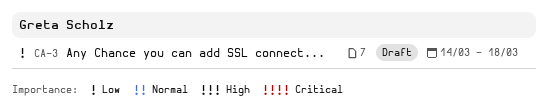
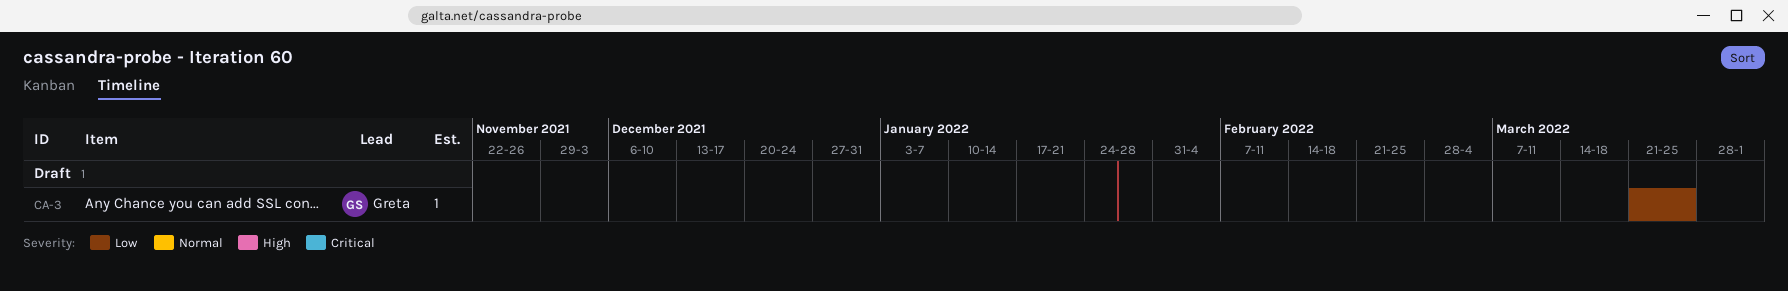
CA-3, start: Mar 14 -> Mar 21
CA-3, due: Mar 18 -> Mar 25

